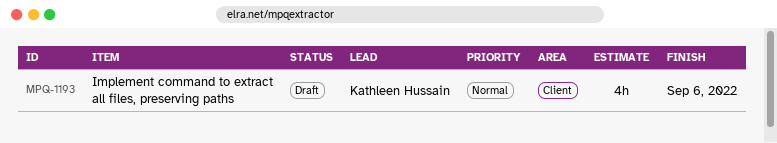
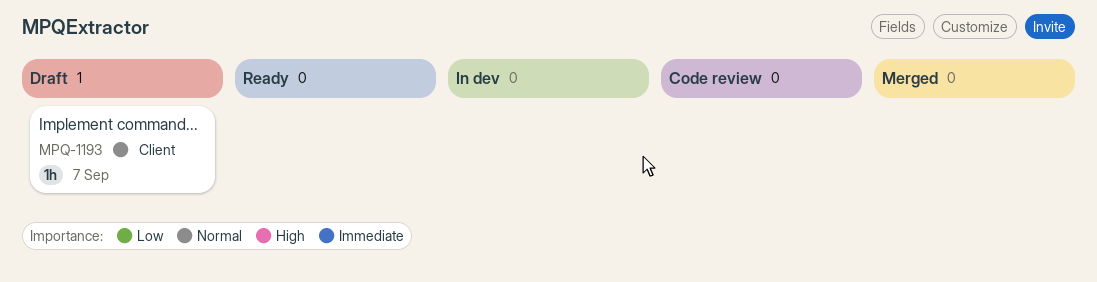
MPQ-1193, estimate: 4h -> 1h
MPQ-1193, due: Sep 6 -> Sep 7

